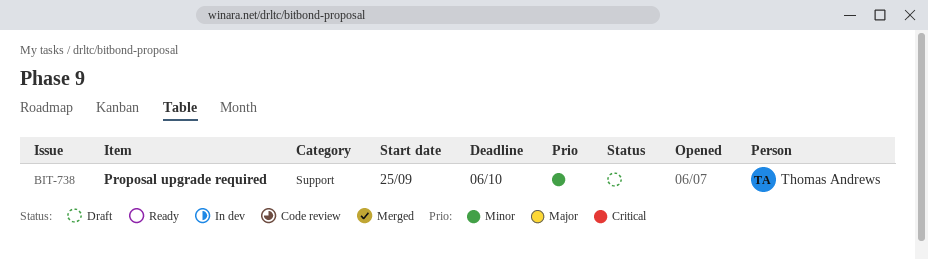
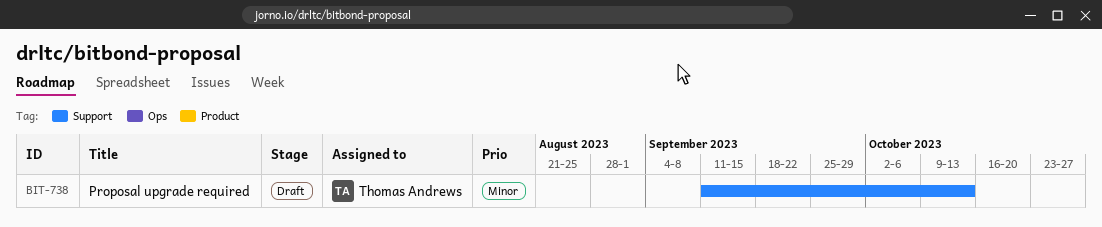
BIT-738, start: Sep 25 -> Sep 11
BIT-738, due: Oct 6 -> Oct 13

